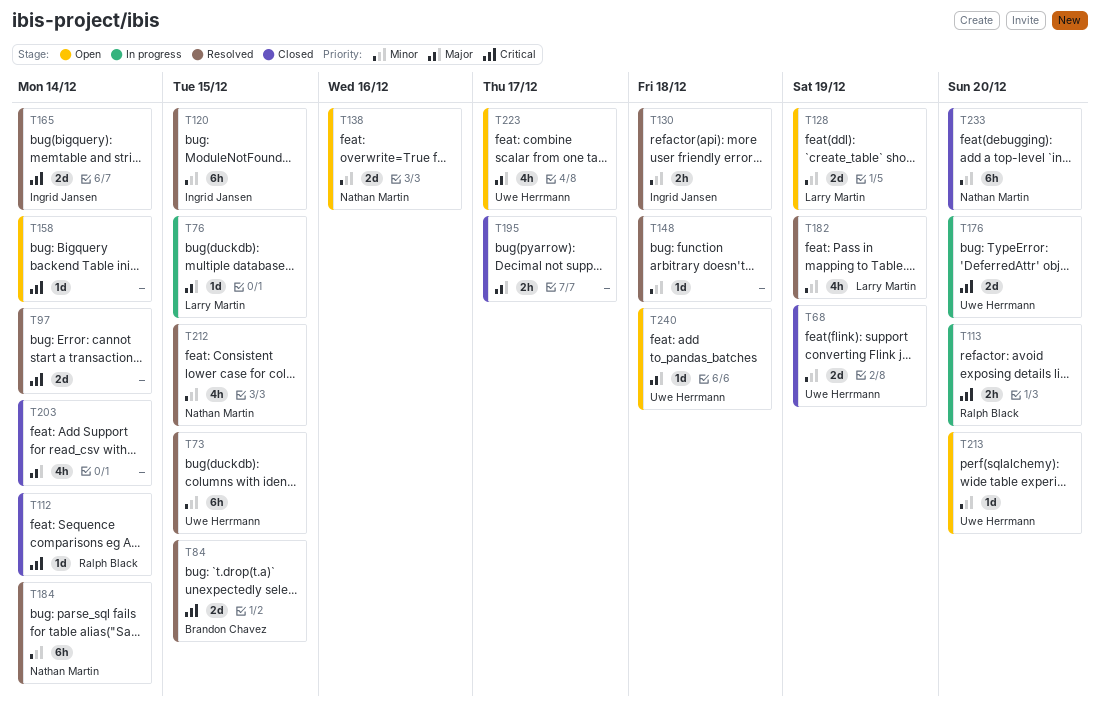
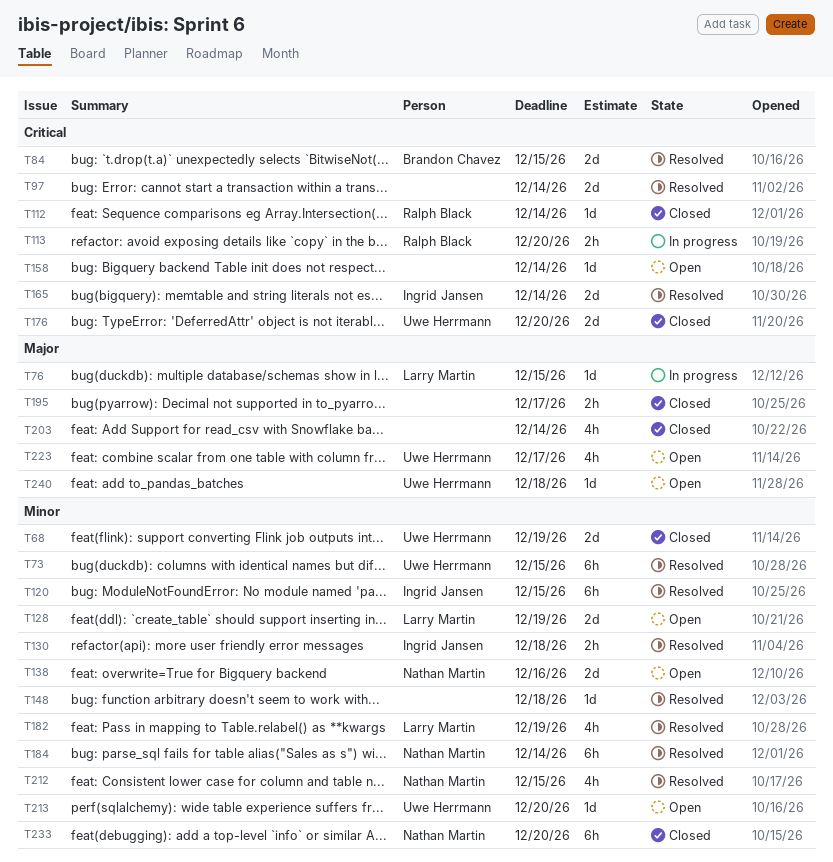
T176, status: In progress -> Closed

